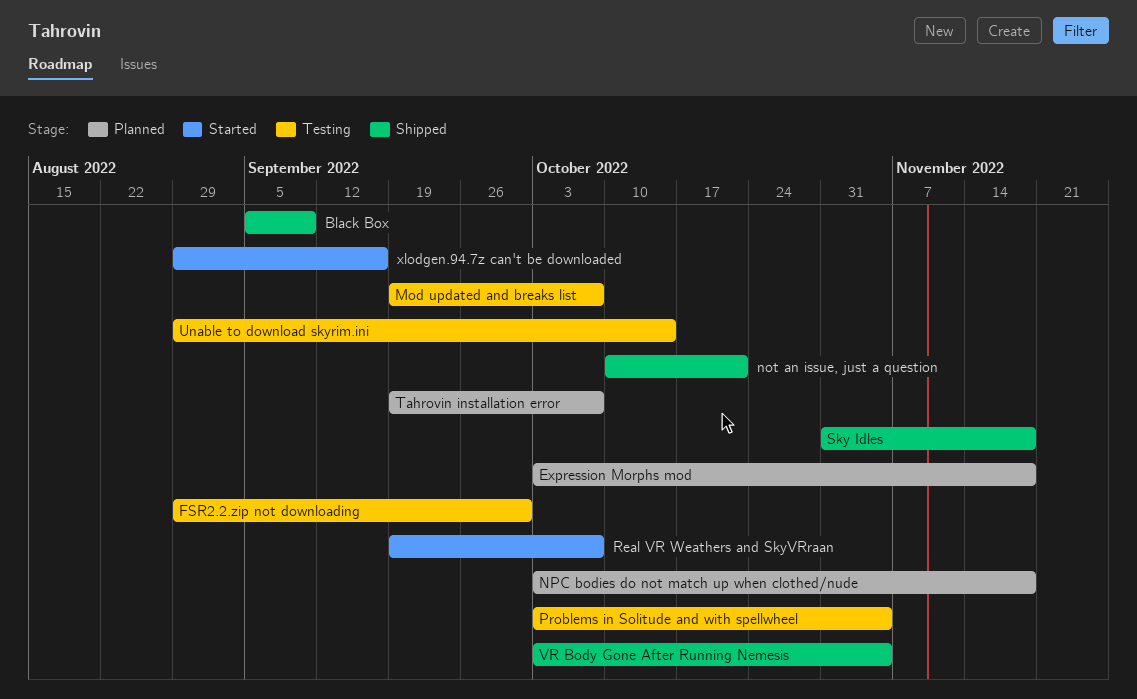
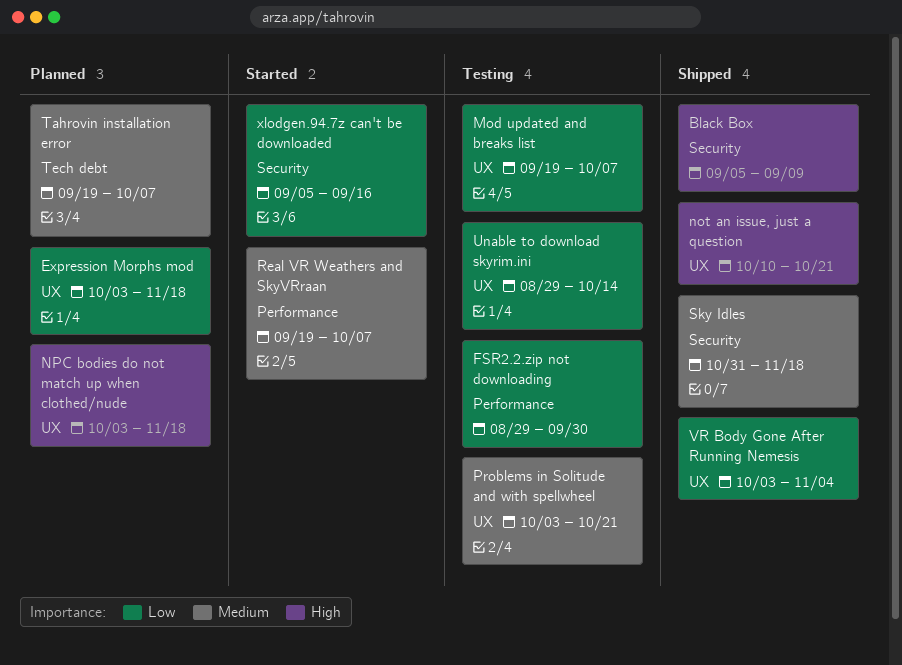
Problems in Solitude and with spellwheel, due: Nov 4 -> Oct 21
xlodgen.94.7z can't be downloaded, start: Aug 29 -> Sep 5

